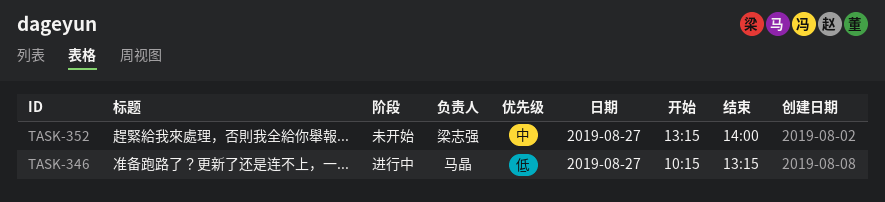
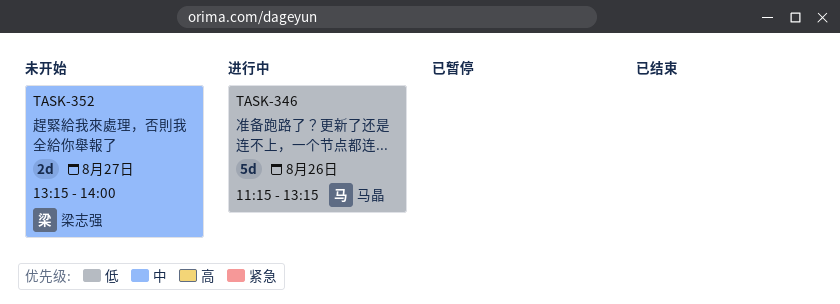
TASK-346, day: Aug 27 -> Aug 26
TASK-346, begins: 10:15 -> 11:15

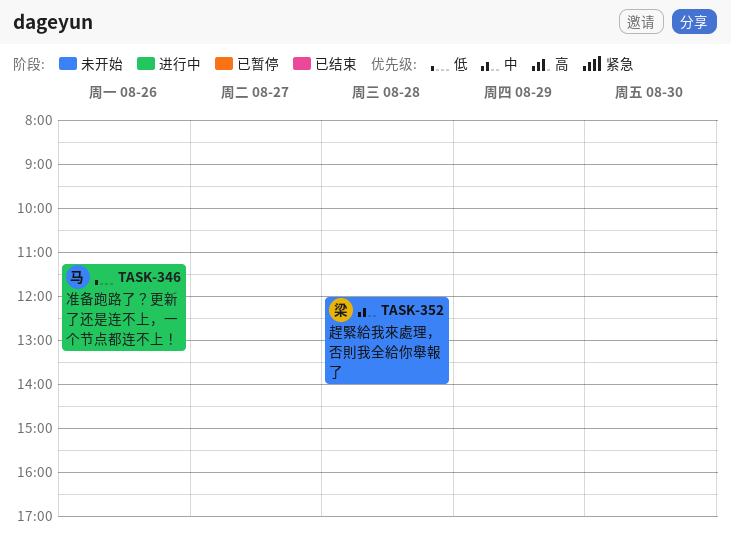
TASK-352, day: Aug 27 -> Aug 28
TASK-352, begins: 13:15 -> 12:00

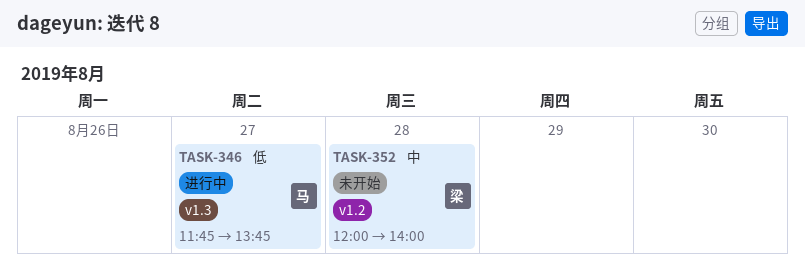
TASK-346, day: Aug 26 -> Aug 27
TASK-346, begins: 11:15 -> 11:45
TASK-346, ends: 13:15 -> 13:45

